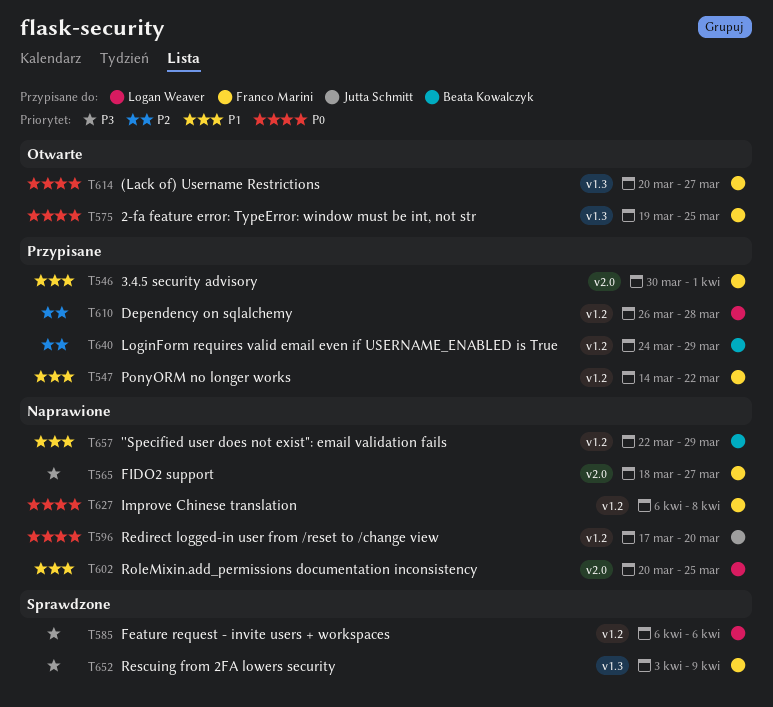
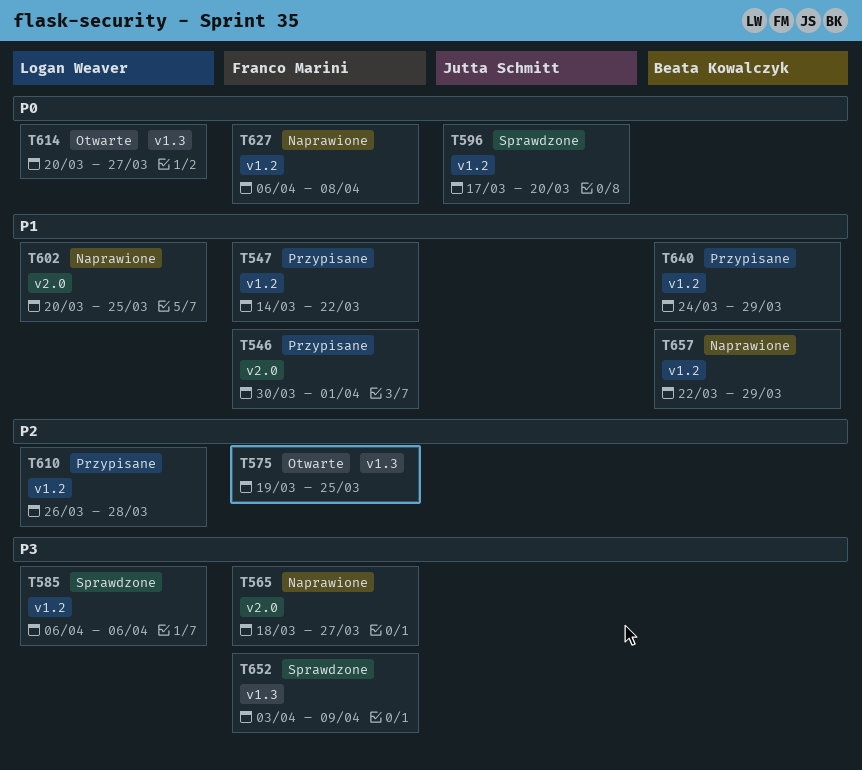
T575, priority: P0 -> P2
T596, status: Naprawione -> Sprawdzone
T614, owner: Franco Marini -> Logan Weaver
T640, priority: P2 -> P1

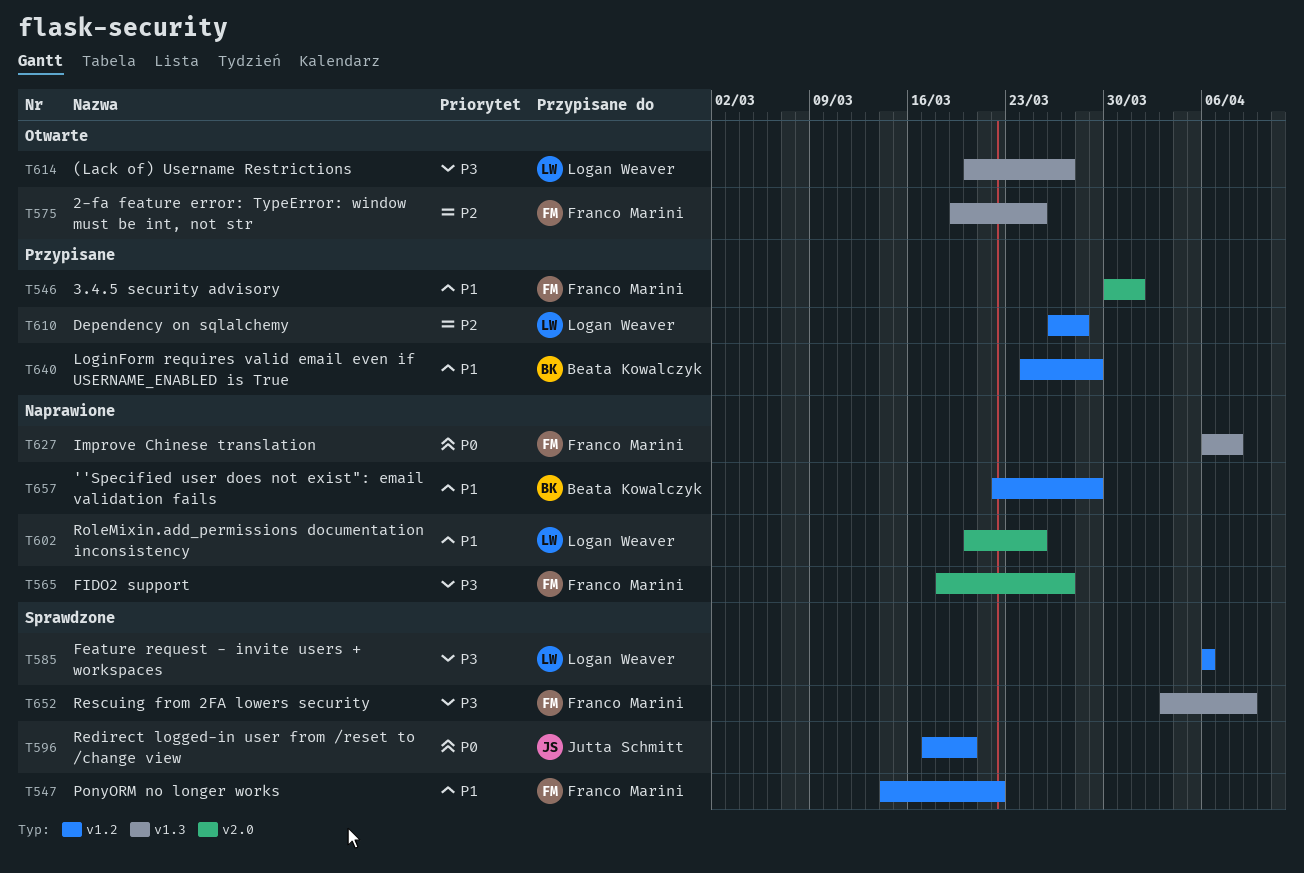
T547, status: Przypisane -> Sprawdzone
T614, priority: P0 -> P3
T627, label: v1.2 -> v1.3

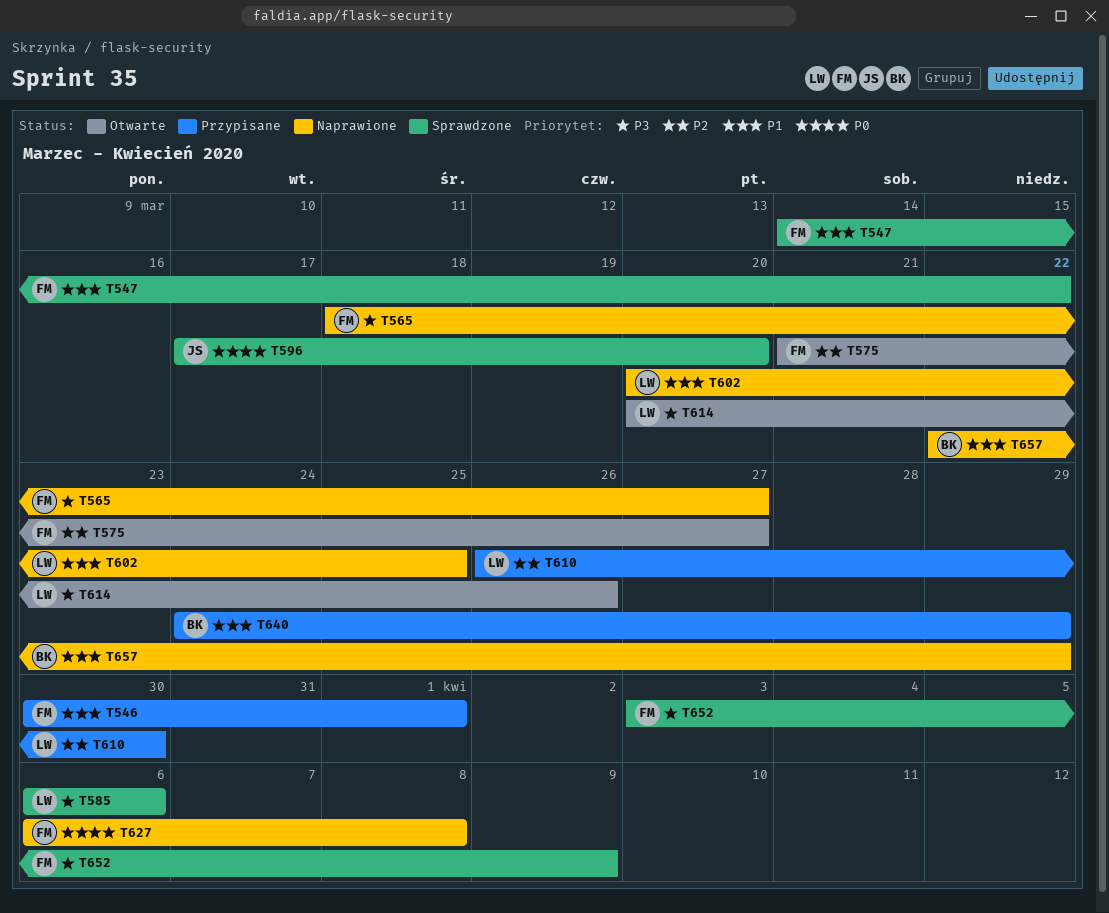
T575, start: Mar 19 -> Mar 21
T575, due: Mar 25 -> Mar 27
T610, due: Mar 28 -> Mar 30
T614, due: Mar 27 -> Mar 26

